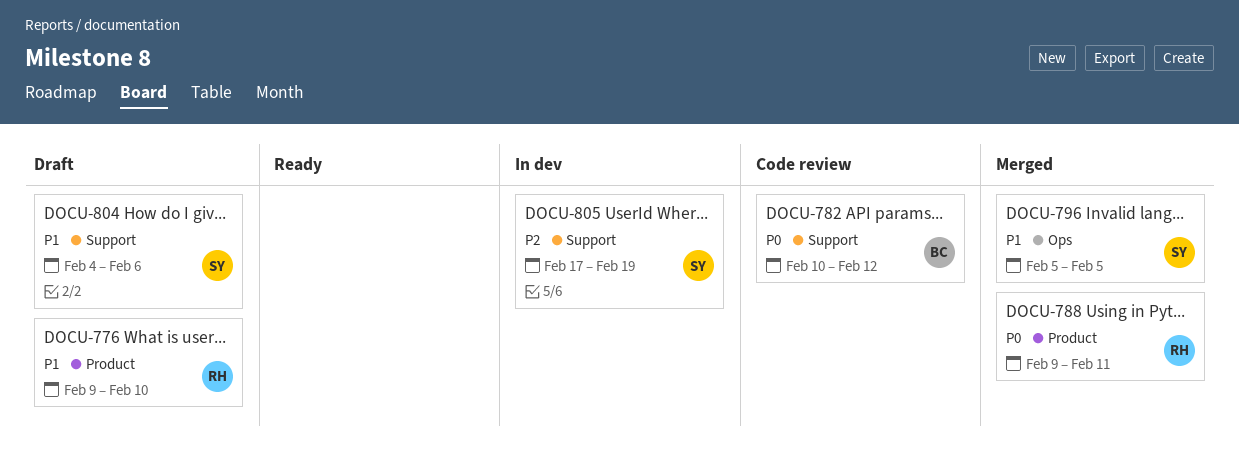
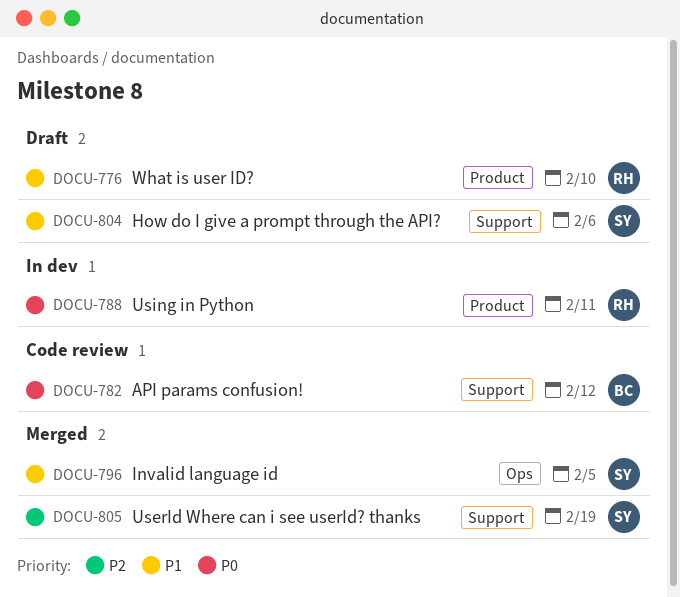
DOCU-788, status: Merged -> In dev
DOCU-805, status: In dev -> Merged

